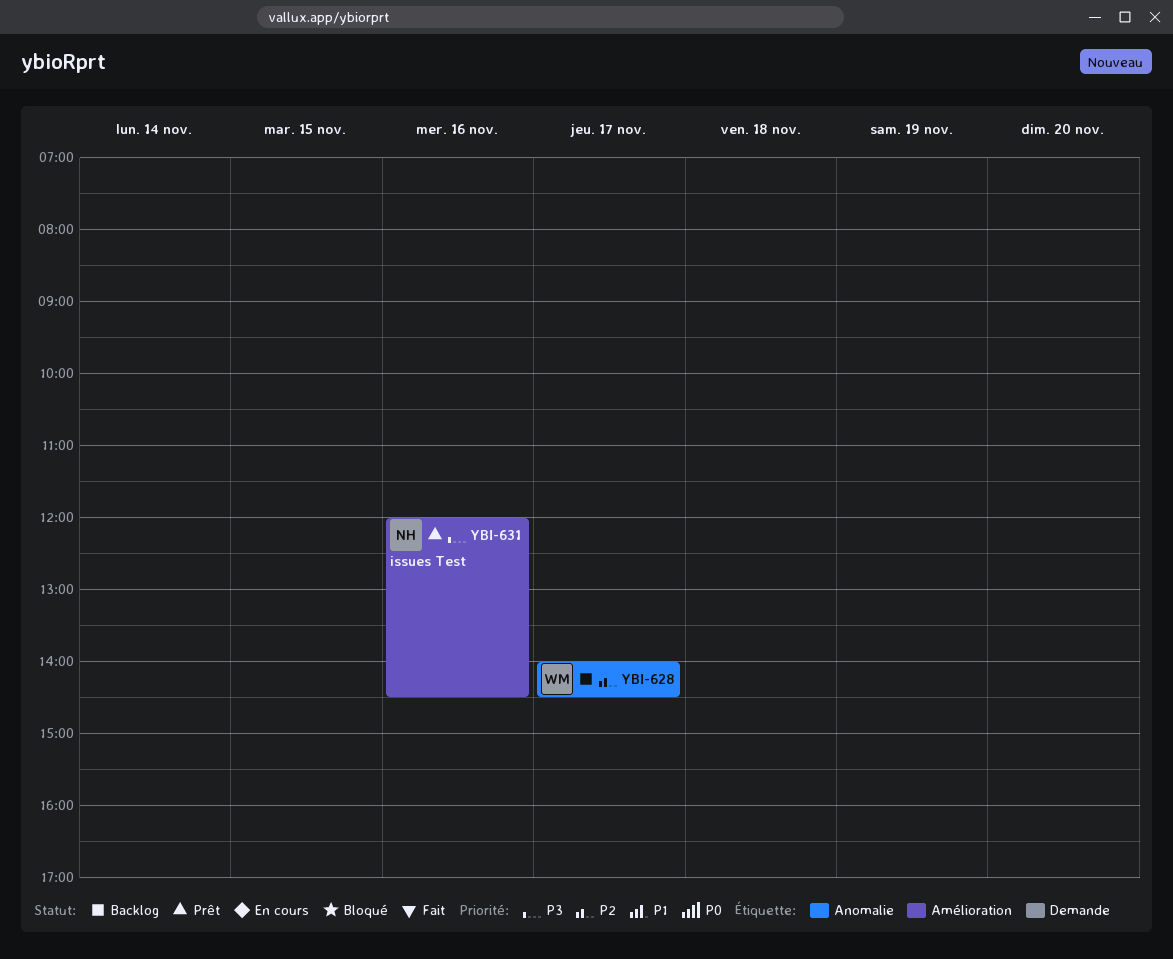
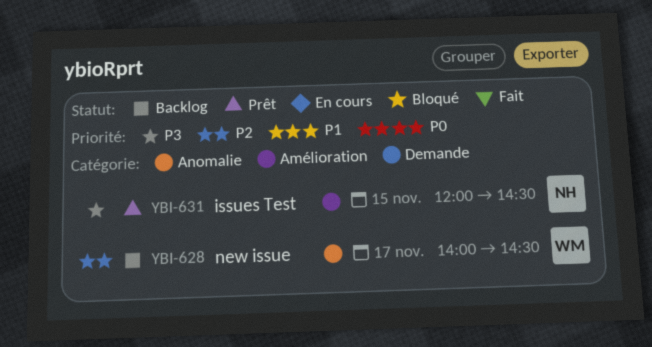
YBI-631, day: Nov 16 -> Nov 15

